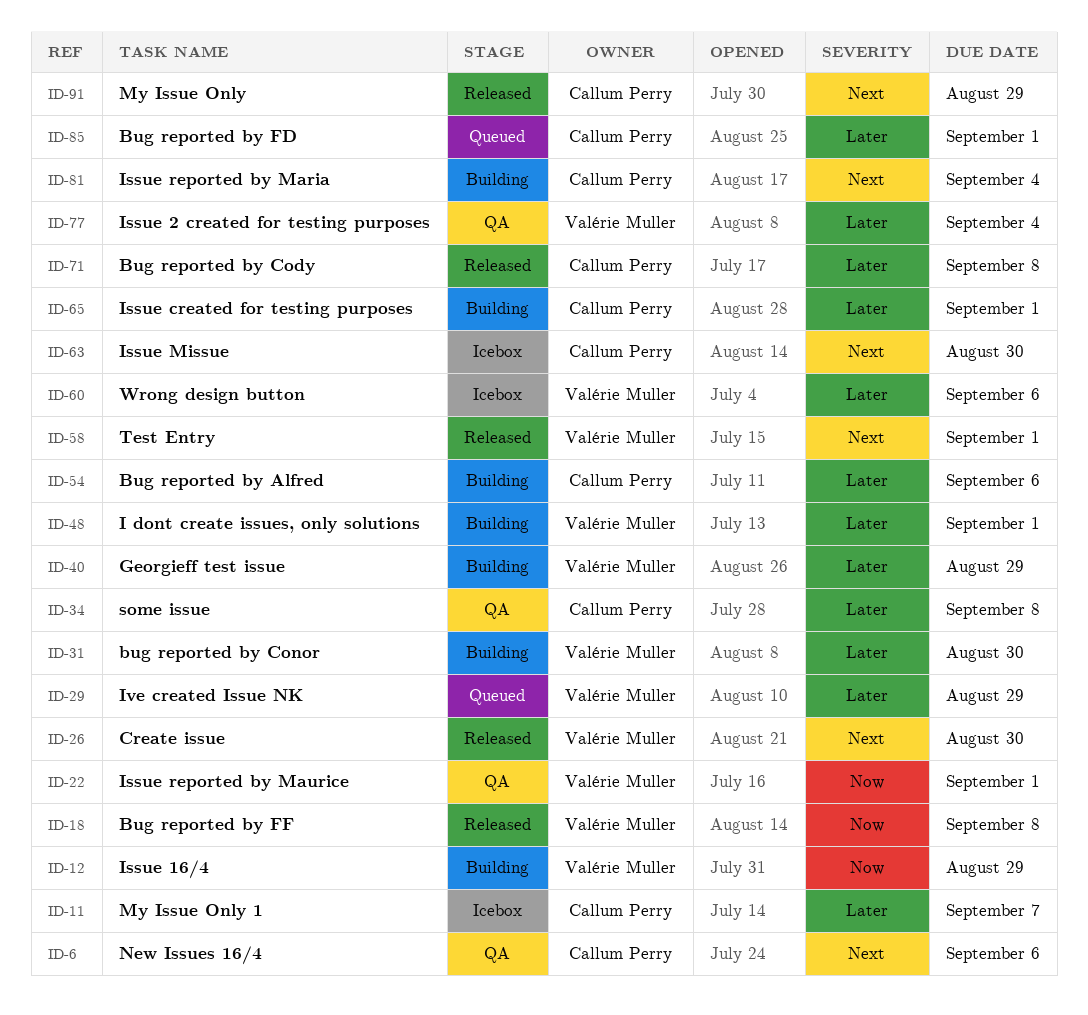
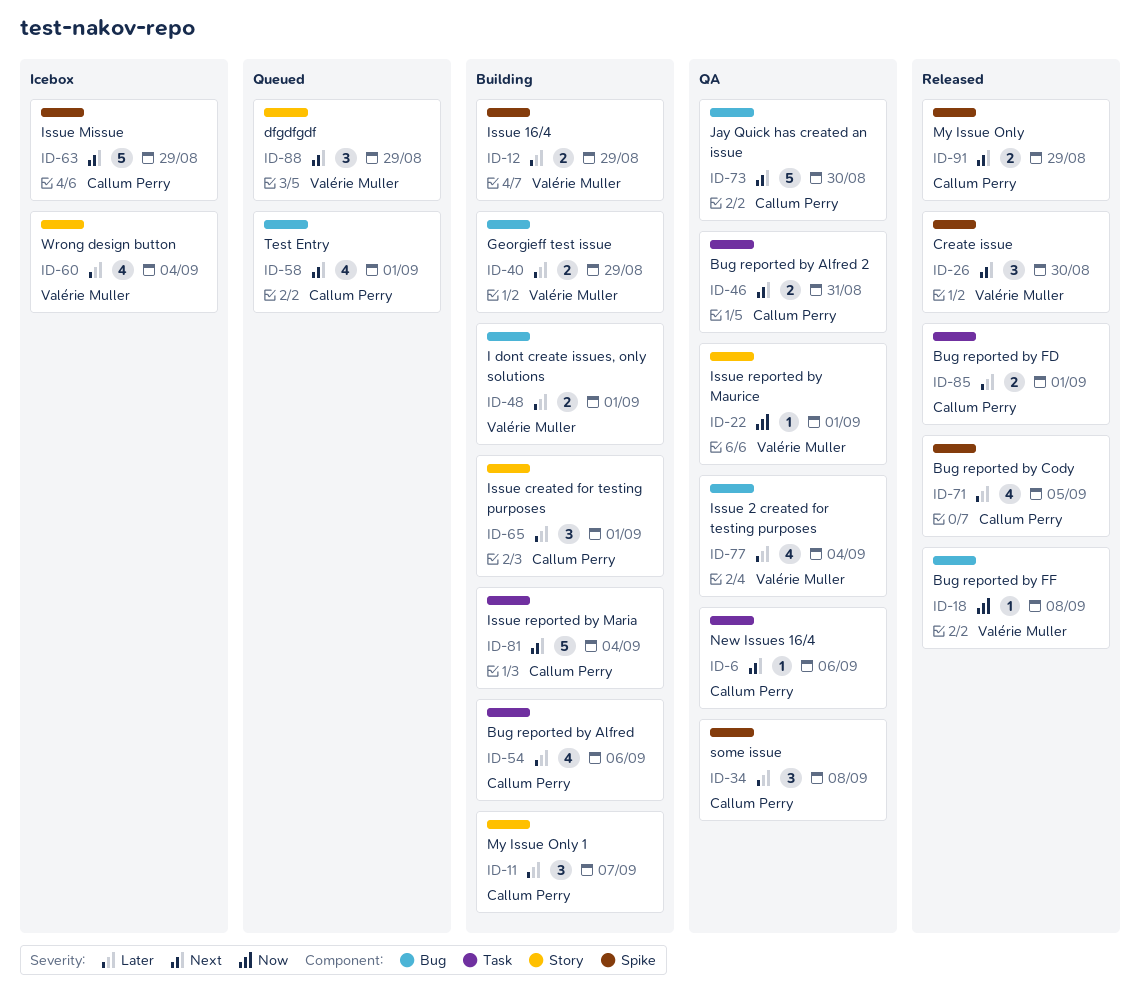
ID-11, status: Icebox -> Building
ID-12, priority: Now -> Later
ID-29: present -> none
ID-31: present -> none
ID-46: none -> present
ID-58, status: Released -> Queued
ID-58, owner: Valérie Muller -> Callum Perry
ID-60, due: Sep 6 -> Sep 4
ID-63, due: Aug 30 -> Aug 29
ID-71, due: Sep 8 -> Sep 5
ID-73: none -> present
ID-85, status: Queued -> Released
ID-88: none -> present

